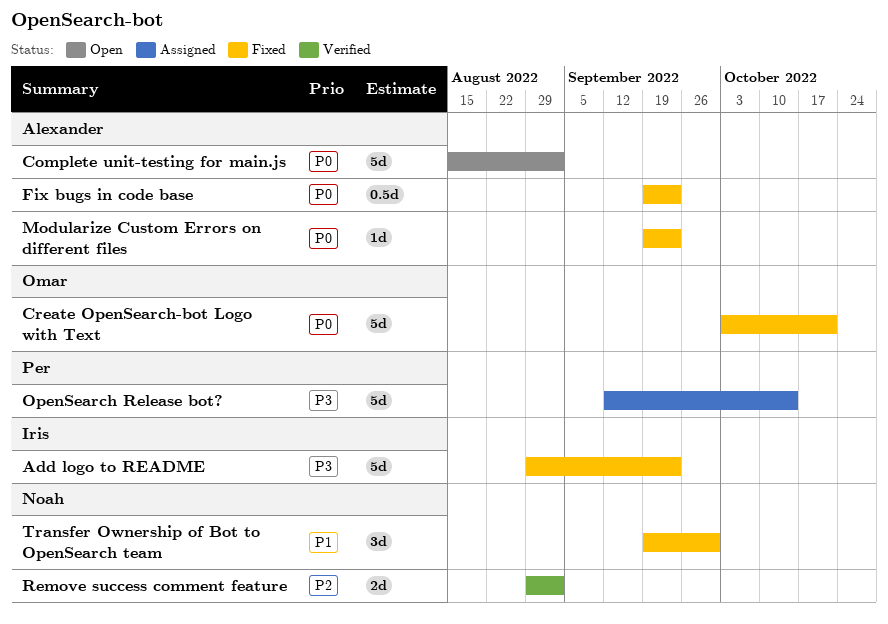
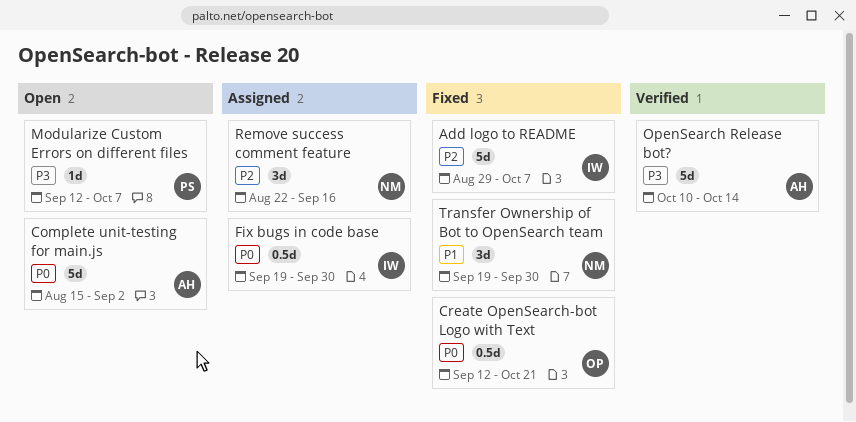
Add logo to README, priority: P3 -> P2
Add logo to README, due: Sep 23 -> Oct 7
Create OpenSearch-bot Logo with Text, estimate: 5d -> 0.5d
Create OpenSearch-bot Logo with Text, start: Oct 3 -> Sep 12
Fix bugs in code base, status: Fixed -> Assigned
Fix bugs in code base, owner: Alexander -> Iris
Fix bugs in code base, due: Sep 23 -> Sep 30
Modularize Custom Errors on different files, status: Fixed -> Open
Modularize Custom Errors on different files, owner: Alexander -> Per
Modularize Custom Errors on different files, priority: P0 -> P3
Modularize Custom Errors on different files, start: Sep 19 -> Sep 12
Modularize Custom Errors on different files, due: Sep 23 -> Oct 7
OpenSearch Release bot?, status: Assigned -> Verified
OpenSearch Release bot?, owner: Per -> Alexander
OpenSearch Release bot?, start: Sep 12 -> Oct 10
Remove success comment feature, status: Verified -> Assigned
Remove success comment feature, estimate: 2d -> 3d
Remove success comment feature, start: Aug 29 -> Aug 22
Remove success comment feature, due: Sep 2 -> Sep 16

